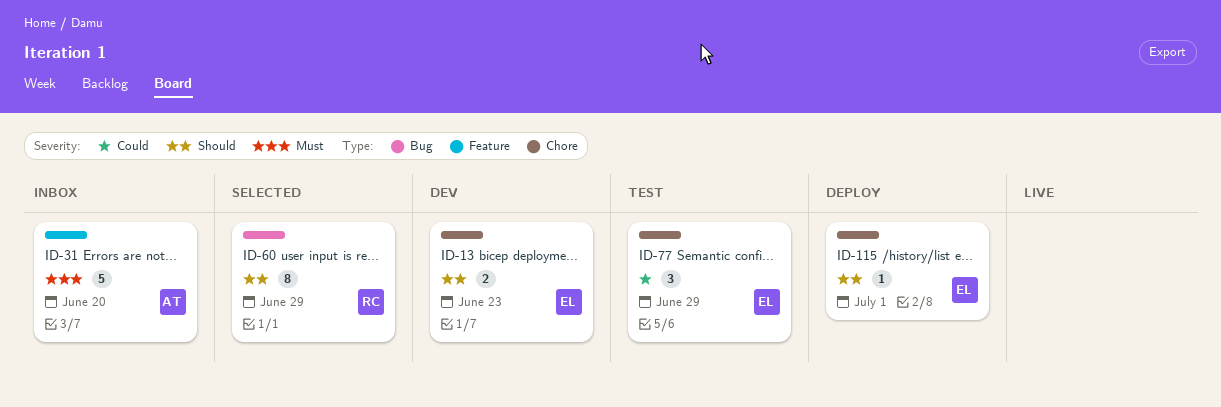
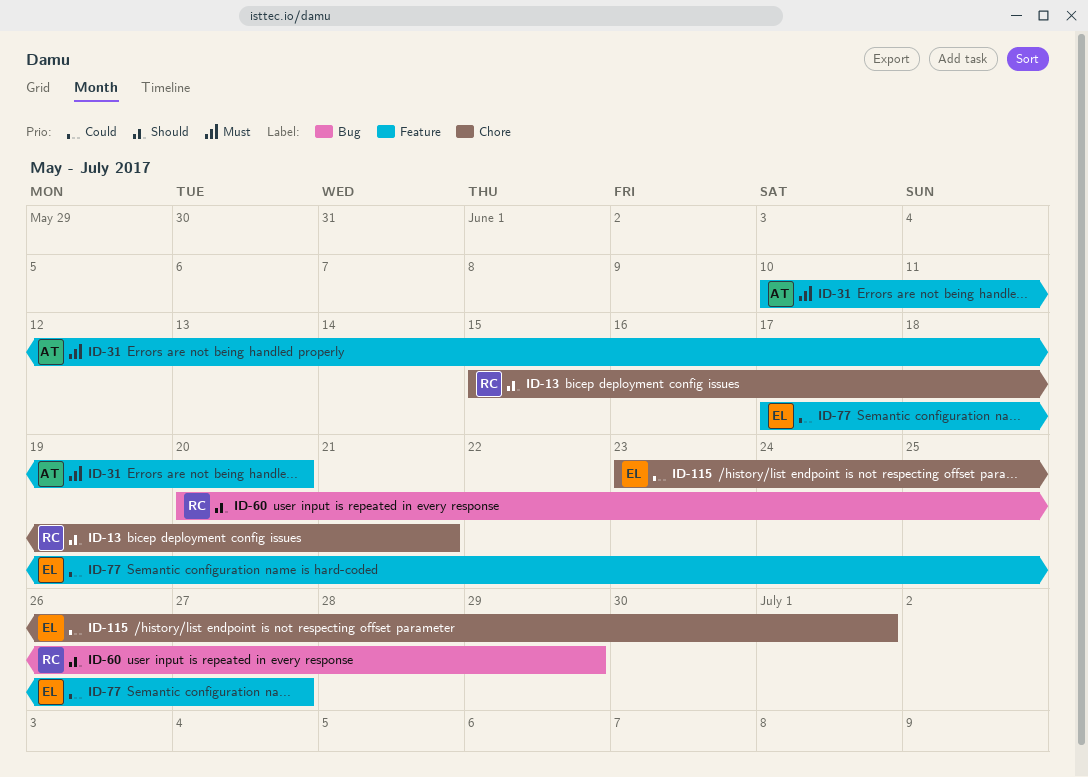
ID-13, owner: EL -> RC
ID-13, due: Jun 23 -> Jun 21
ID-77, label: Chore -> Feature
ID-77, due: Jun 29 -> Jun 27
ID-115, priority: Should -> Could

